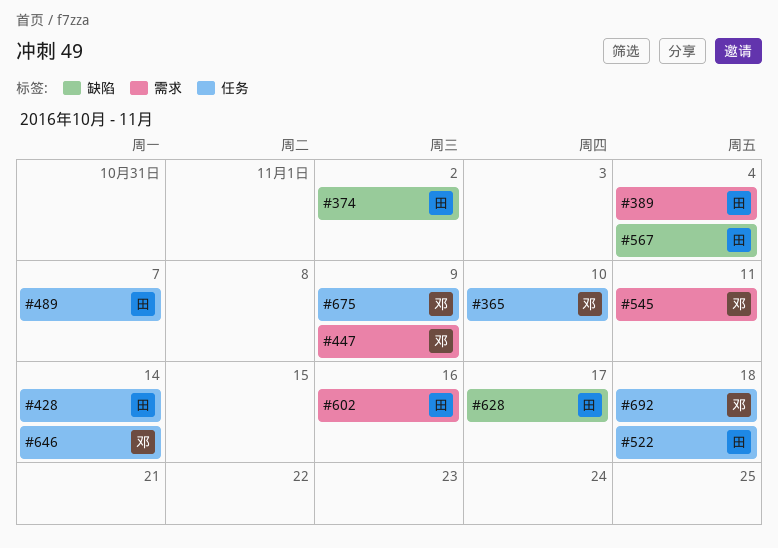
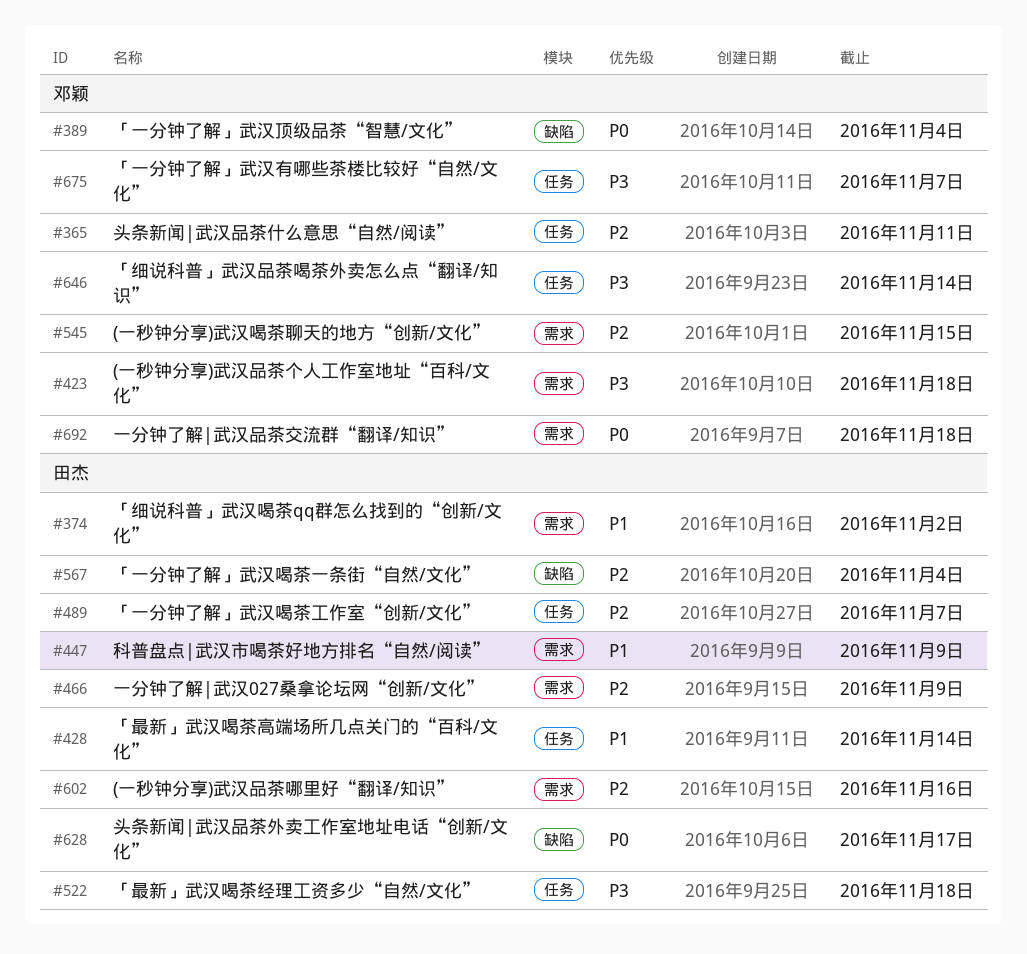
#365, due: Nov 10 -> Nov 11
#374, label: 缺陷 -> 需求
#389, owner: 田杰 -> 邓颖
#389, label: 需求 -> 缺陷
#423: none -> present
#447, owner: 邓颖 -> 田杰
#466: none -> present
#545, due: Nov 11 -> Nov 15
#675, due: Nov 9 -> Nov 7
#692, label: 任务 -> 需求

